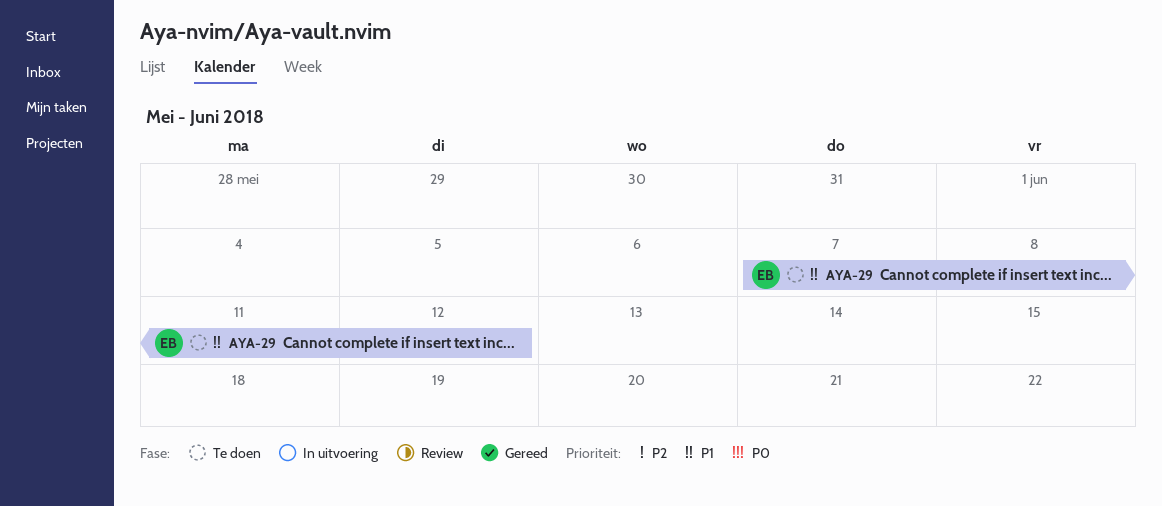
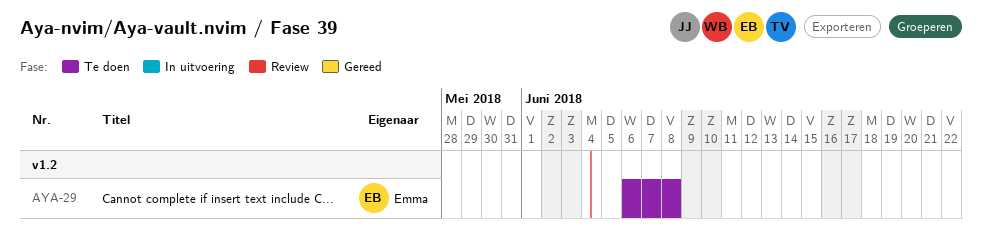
AYA-29, start: Jun 7 -> Jun 6
AYA-29, due: Jun 12 -> Jun 8

